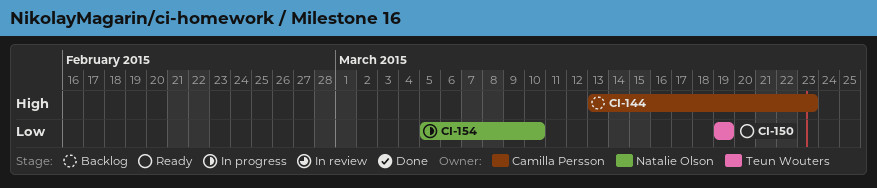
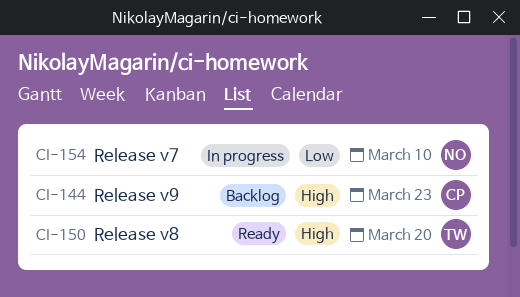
CI-150, priority: Low -> High
CI-150, due: Mar 19 -> Mar 20

